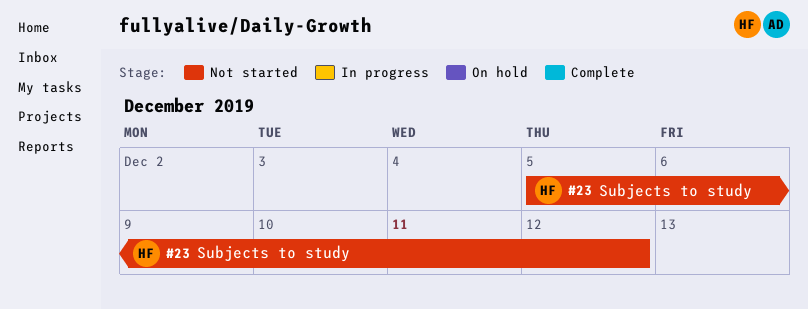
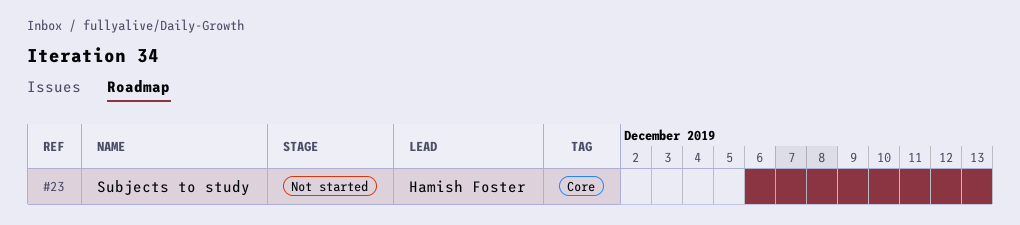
#23, start: Dec 5 -> Dec 6
#23, due: Dec 12 -> Dec 13

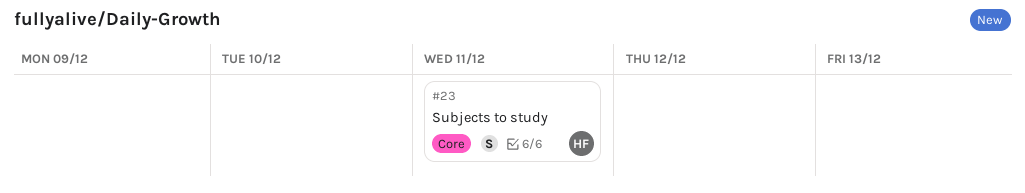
#23, due: Dec 13 -> Dec 11

